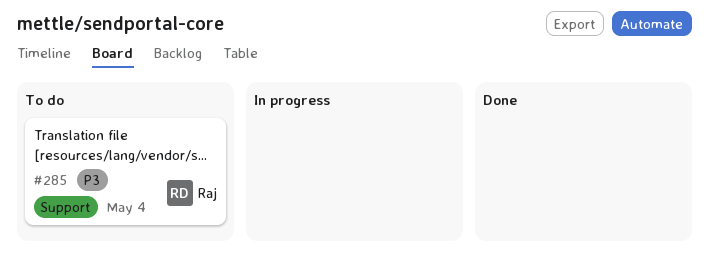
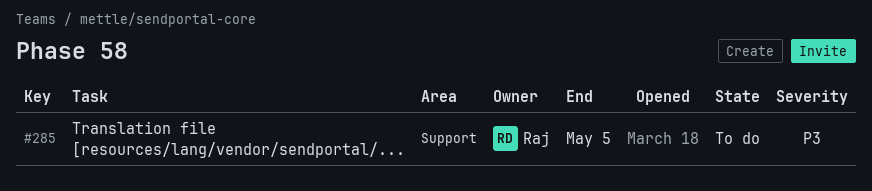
#285, due: May 4 -> May 5

